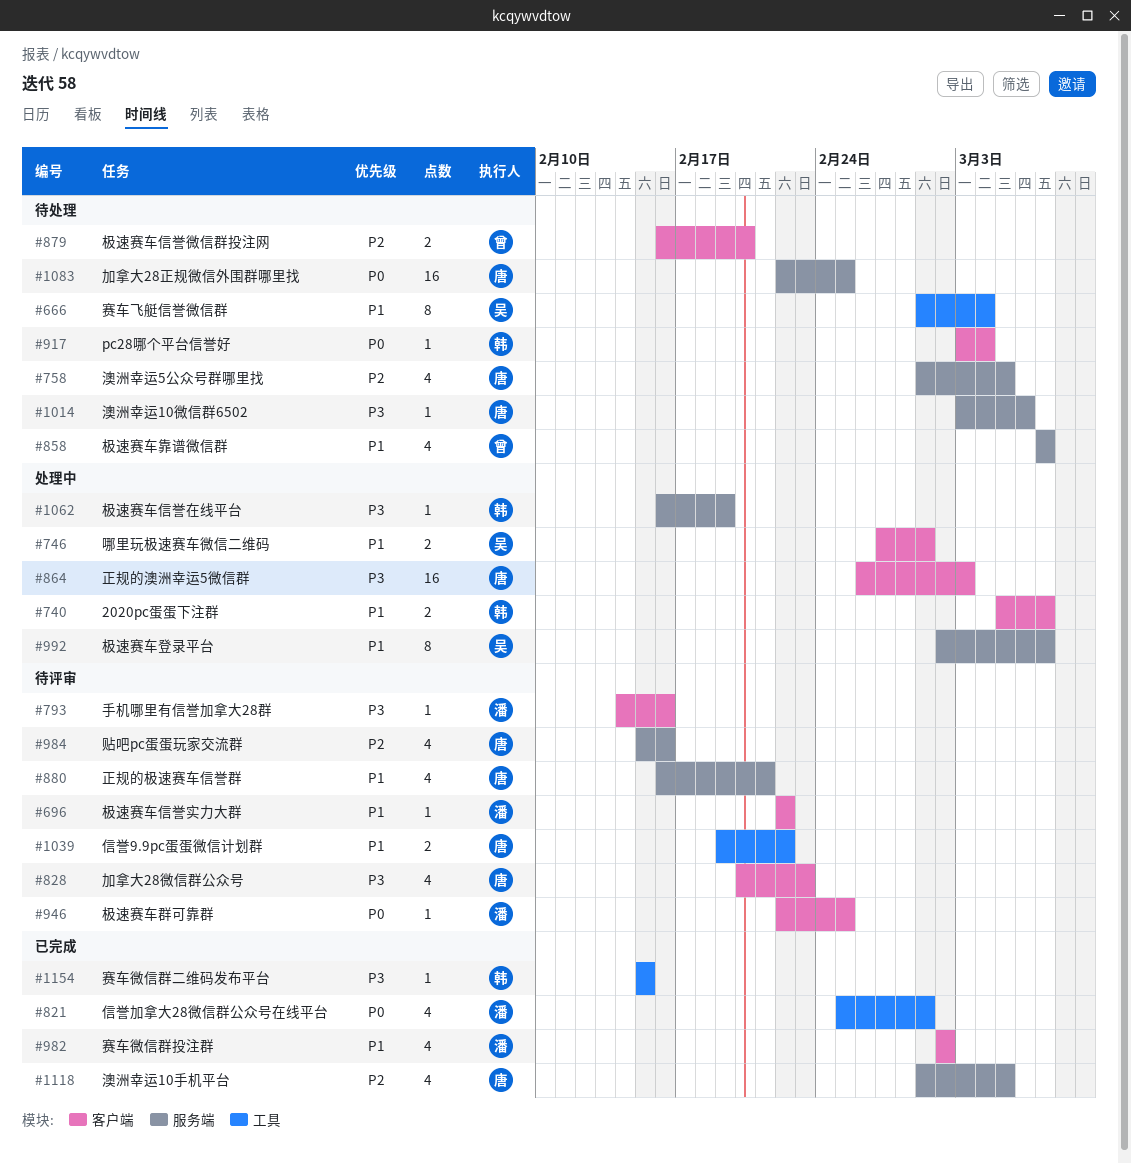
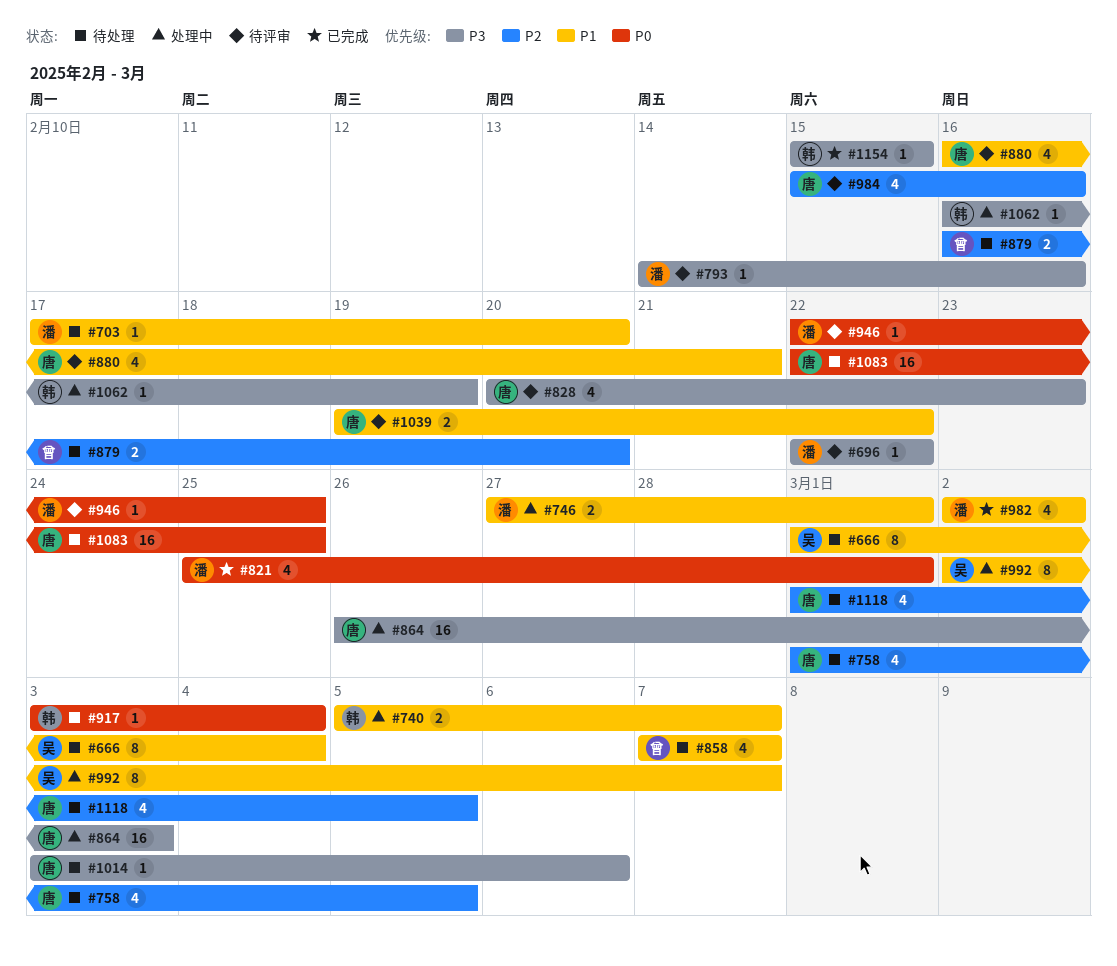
#696, priority: P1 -> P3
#703: none -> present
#746, owner: 吴 -> 潘
#1118, status: 已完成 -> 待处理

